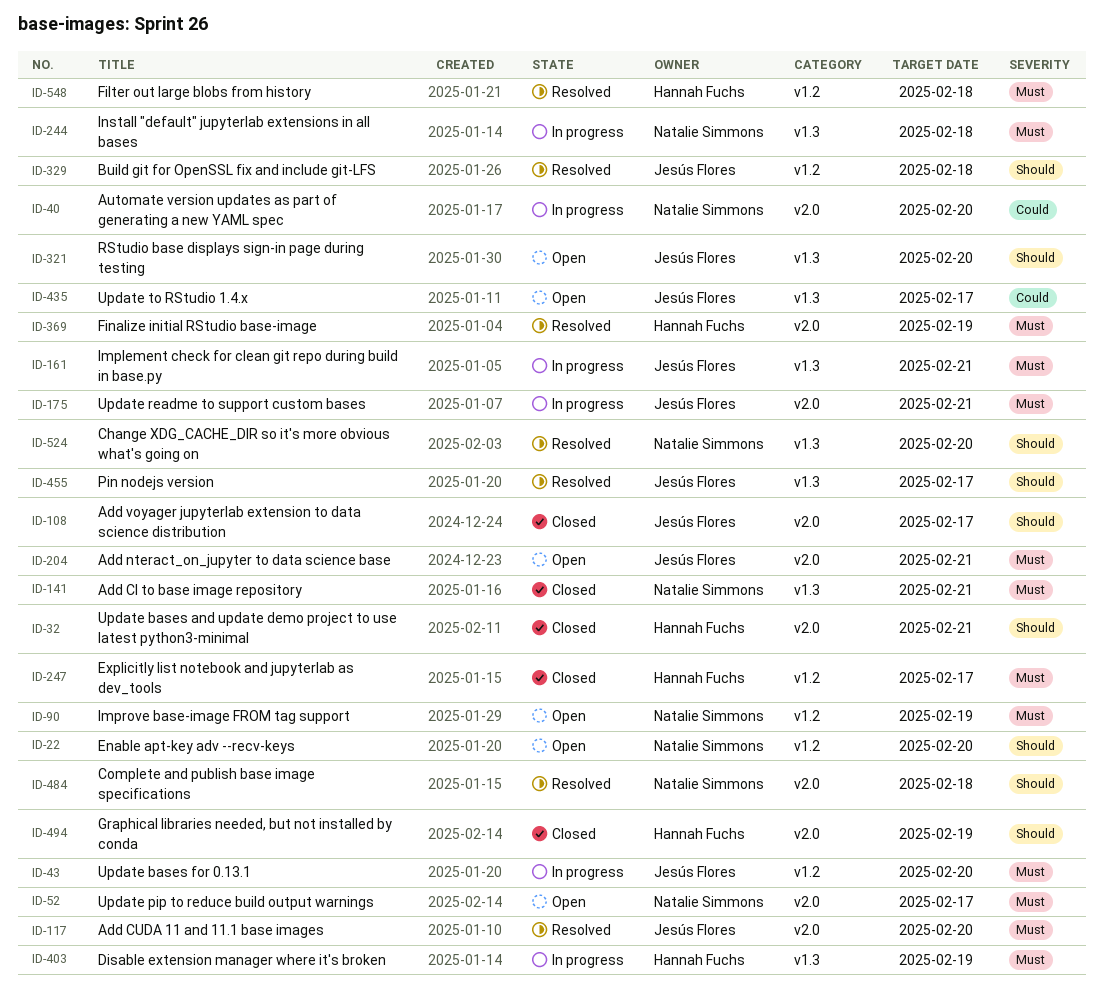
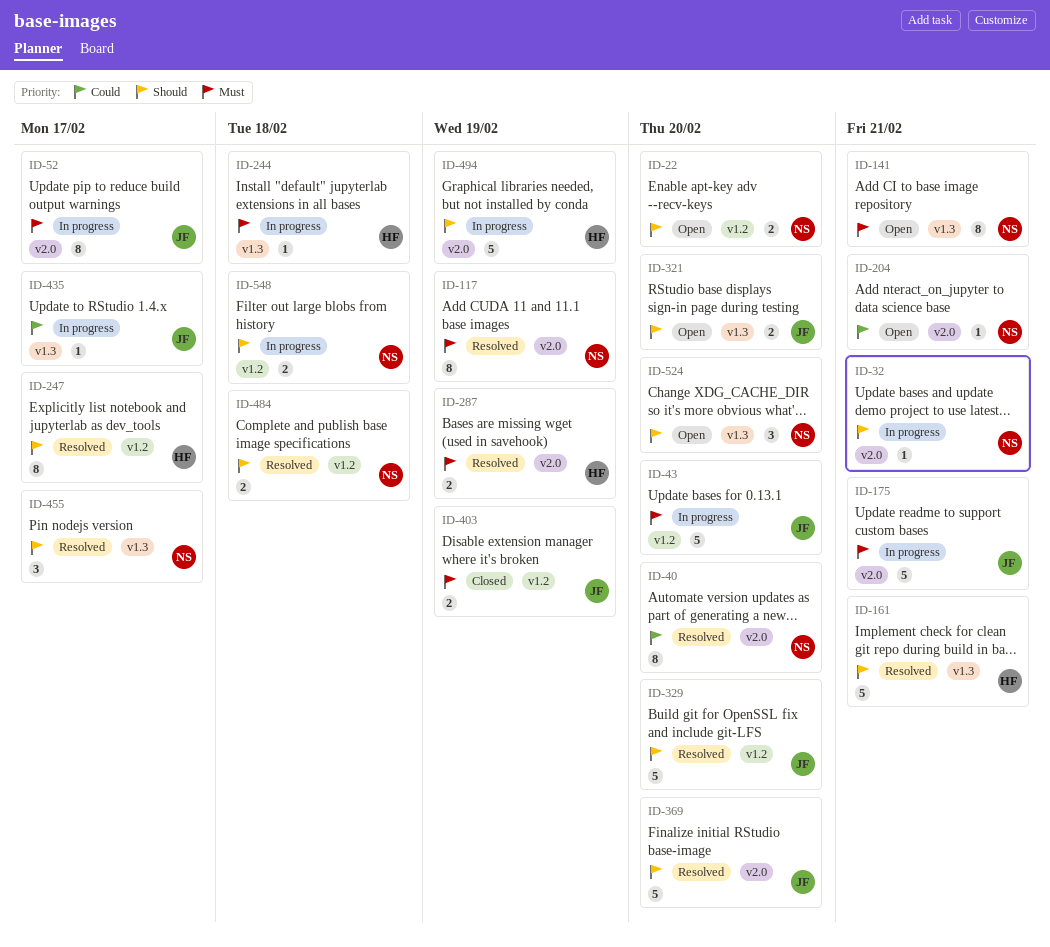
ID-32, status: Closed -> In progress
ID-32, owner: Hannah Fuchs -> Natalie Simmons
ID-40, status: In progress -> Resolved
ID-52, status: Open -> In progress
ID-52, owner: Natalie Simmons -> Jesús Flores
ID-90: present -> none
ID-108: present -> none
ID-117, owner: Jesús Flores -> Natalie Simmons
ID-117, due: Feb 20 -> Feb 19
ID-141, status: Closed -> Open
ID-161, status: In progress -> Resolved
ID-161, owner: Jesús Flores -> Hannah Fuchs
ID-161, priority: Must -> Should
ID-204, owner: Jesús Flores -> Natalie Simmons
ID-204, priority: Must -> Could
ID-244, owner: Natalie Simmons -> Hannah Fuchs
ID-247, status: Closed -> Resolved
ID-247, priority: Must -> Should
ID-287: none -> present
ID-329, due: Feb 18 -> Feb 20
ID-369, owner: Hannah Fuchs -> Jesús Flores
ID-369, priority: Must -> Should
ID-369, due: Feb 19 -> Feb 20
ID-403, status: In progress -> Closed
ID-403, owner: Hannah Fuchs -> Jesús Flores
ID-403, label: v1.3 -> v1.2
ID-435, status: Open -> In progress
ID-455, owner: Jesús Flores -> Natalie Simmons
ID-484, label: v2.0 -> v1.2
ID-494, status: Closed -> In progress
ID-524, status: Resolved -> Open
ID-548, status: Resolved -> In progress
ID-548, owner: Hannah Fuchs -> Natalie Simmons
ID-548, priority: Must -> Should

